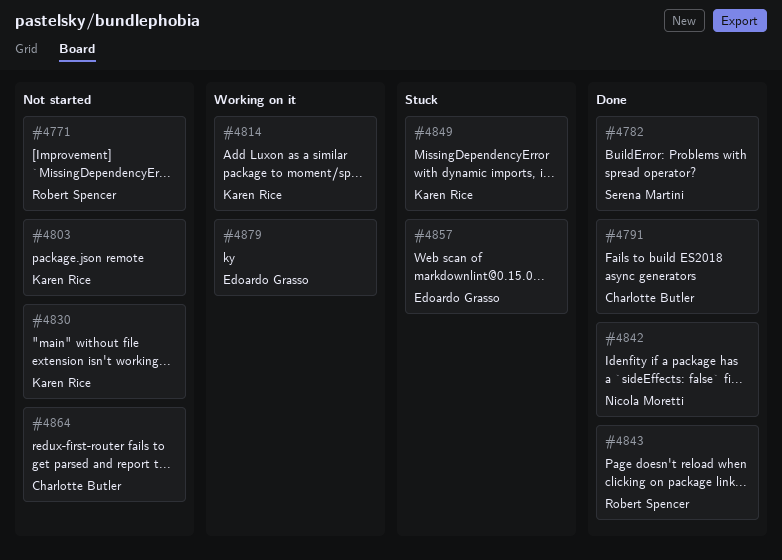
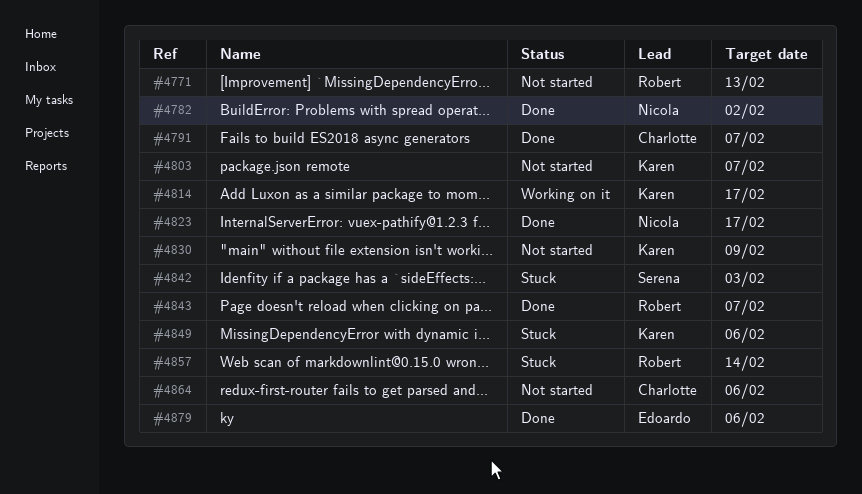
#4782, owner: Serena Martini -> Nicola Moretti
#4823: none -> present
#4842, status: Done -> Stuck
#4842, owner: Nicola Moretti -> Serena Martini
#4857, owner: Edoardo Grasso -> Robert Spencer
#4879, status: Working on it -> Done

